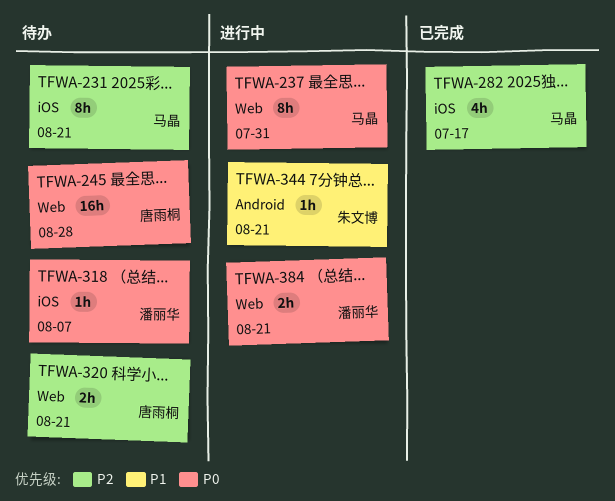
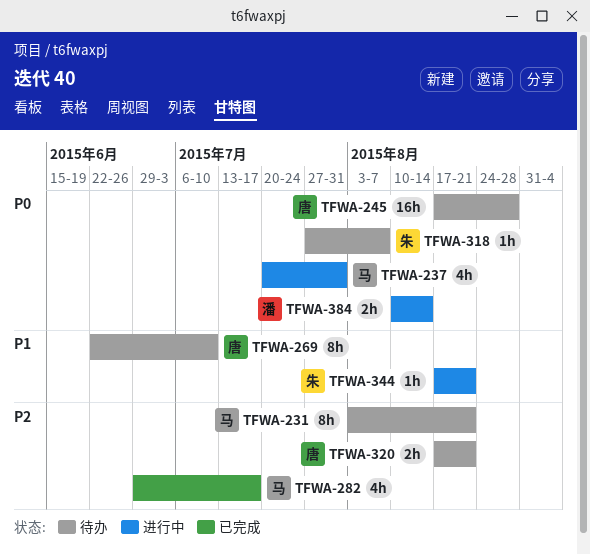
TFWA-237, estimate: 8h -> 4h
TFWA-269: none -> present
TFWA-318, owner: 潘丽华 -> 朱文博
TFWA-384, due: Aug 21 -> Aug 14

